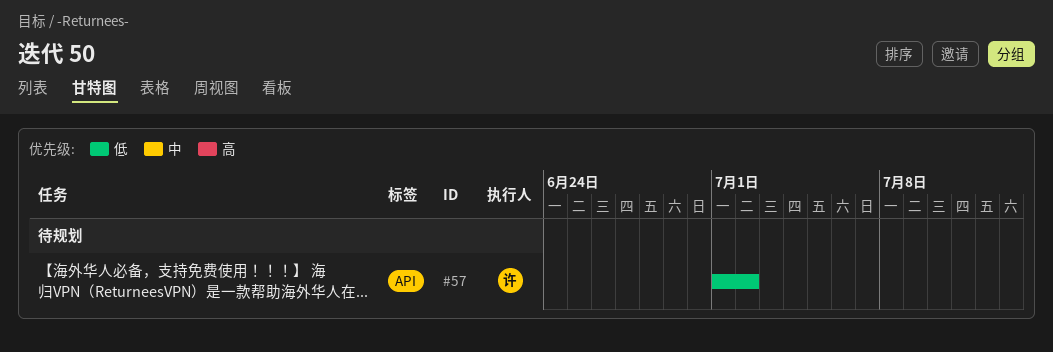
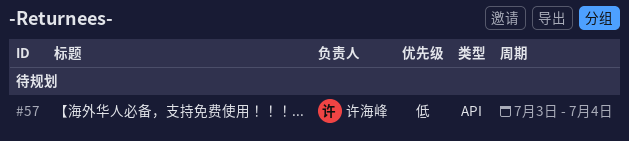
#57, start: Jul 1 -> Jul 3
#57, due: Jul 2 -> Jul 4

